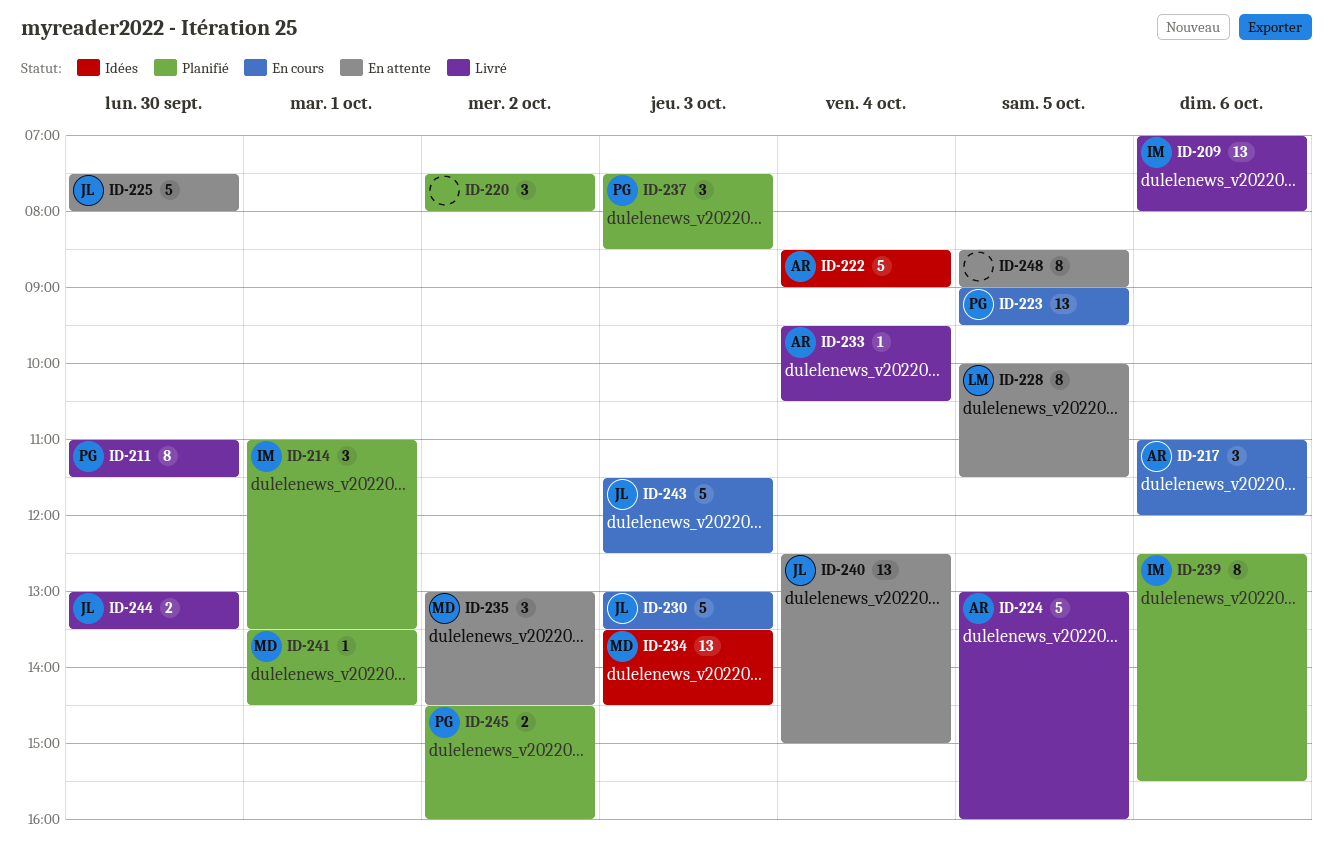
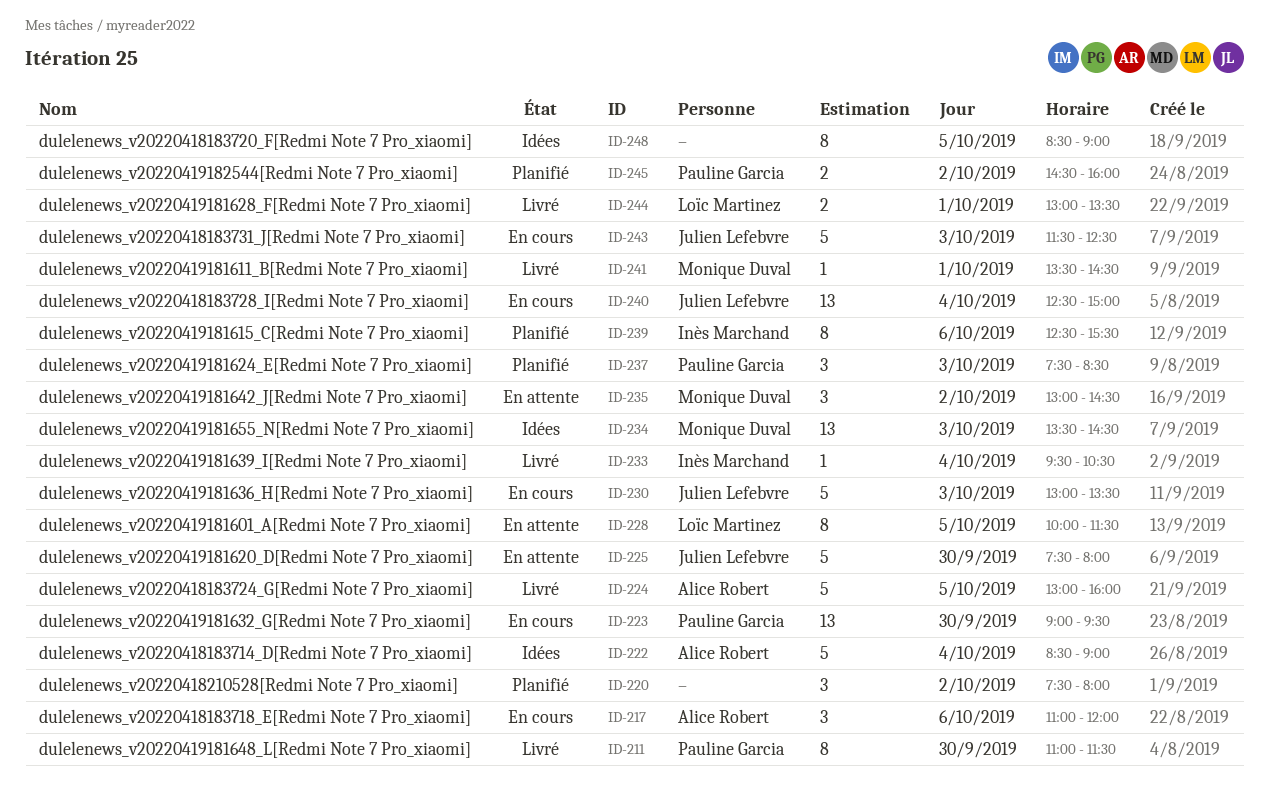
ID-209: present -> none
ID-214: present -> none
ID-223, day: Oct 5 -> Sep 30
ID-233, owner: Alice Robert -> Inès Marchand
ID-240, status: En attente -> En cours
ID-241, status: Planifié -> Livré
ID-244, owner: Julien Lefebvre -> Loïc Martinez
ID-244, day: Sep 30 -> Oct 1
ID-248, status: En attente -> Idées

